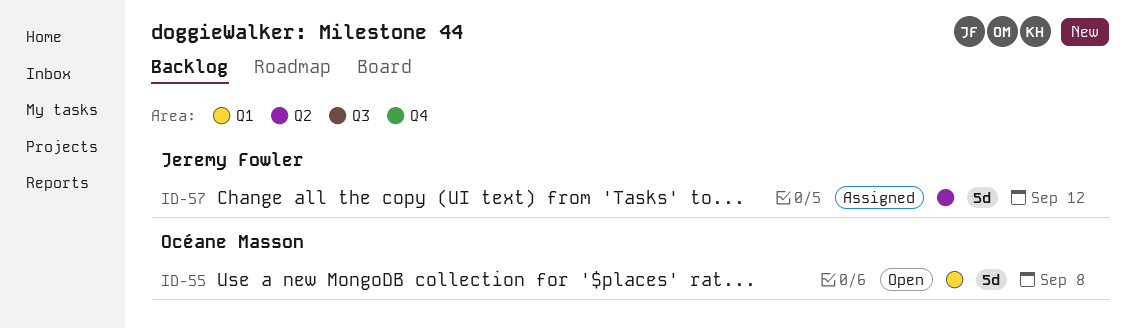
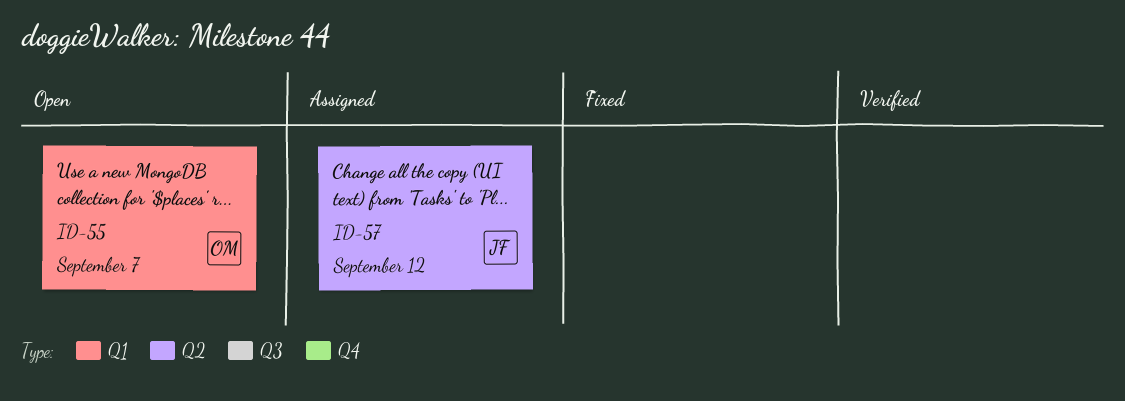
ID-55, due: Sep 8 -> Sep 7

